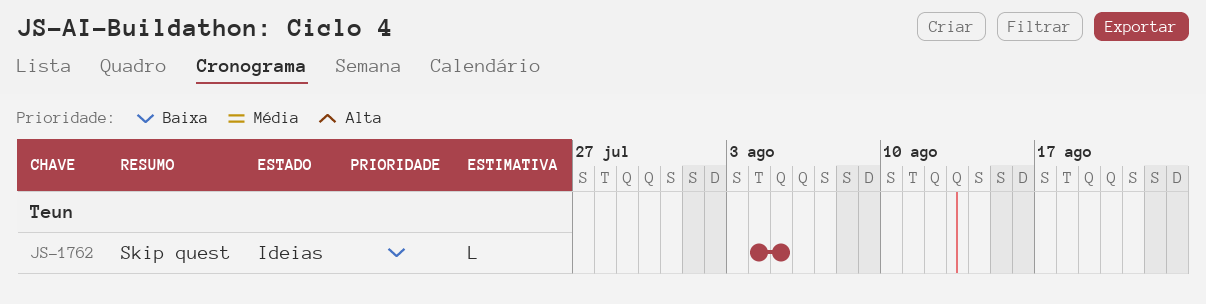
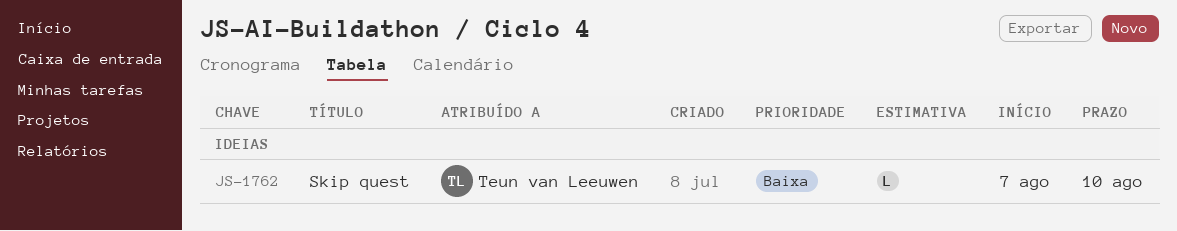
JS-1762, start: Aug 4 -> Aug 7
JS-1762, due: Aug 5 -> Aug 10

